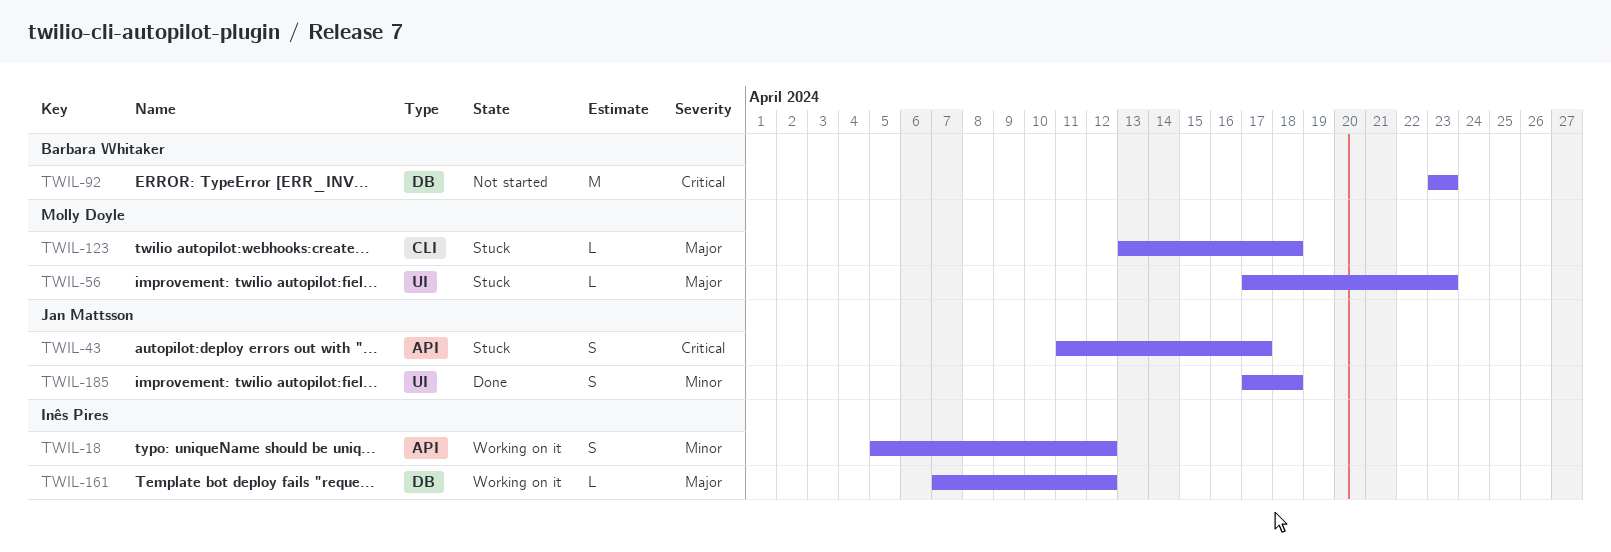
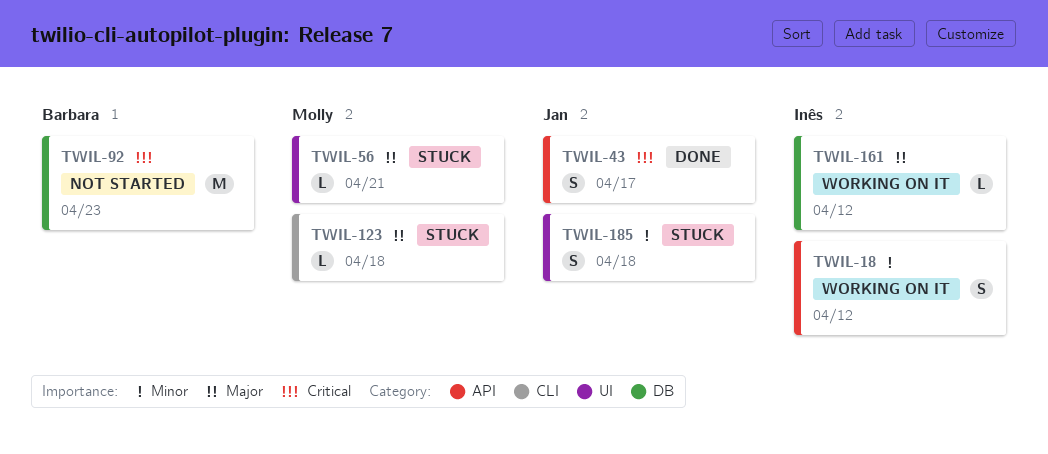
TWIL-43, status: Stuck -> Done
TWIL-56, due: Apr 23 -> Apr 21
TWIL-185, status: Done -> Stuck

